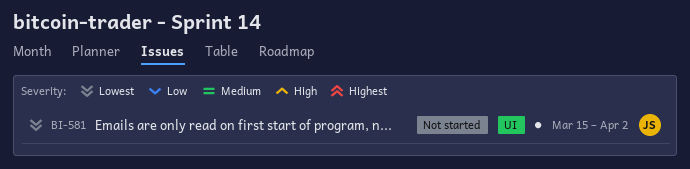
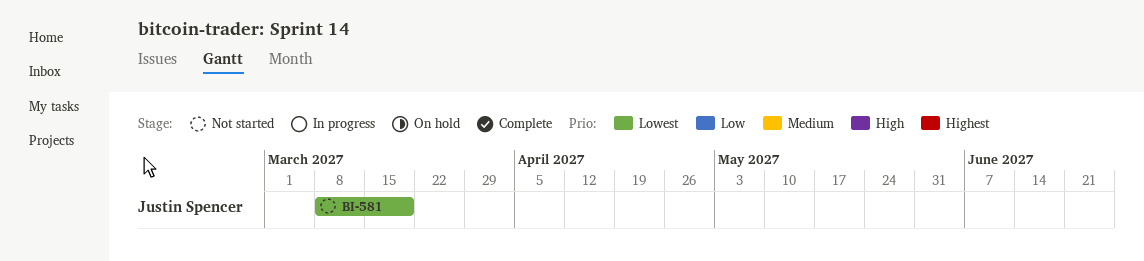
BI-581, start: Mar 15 -> Mar 8
BI-581, due: Apr 2 -> Mar 19

